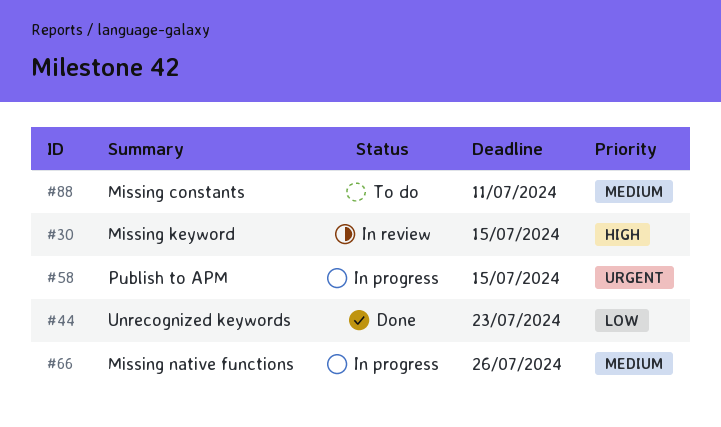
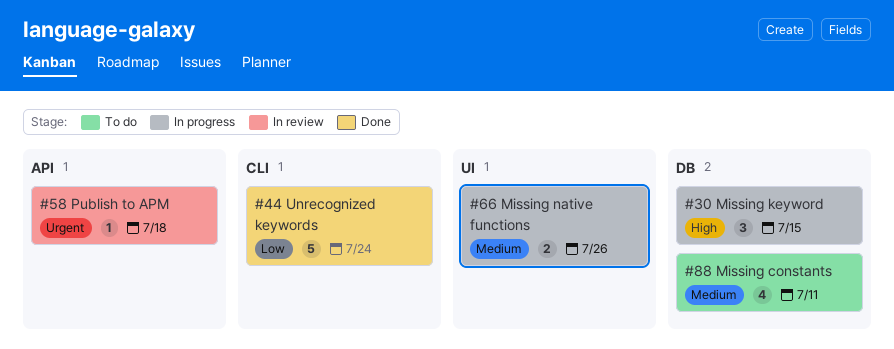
#30, status: In review -> In progress
#44, due: Jul 23 -> Jul 24
#58, status: In progress -> In review
#58, due: Jul 15 -> Jul 18

